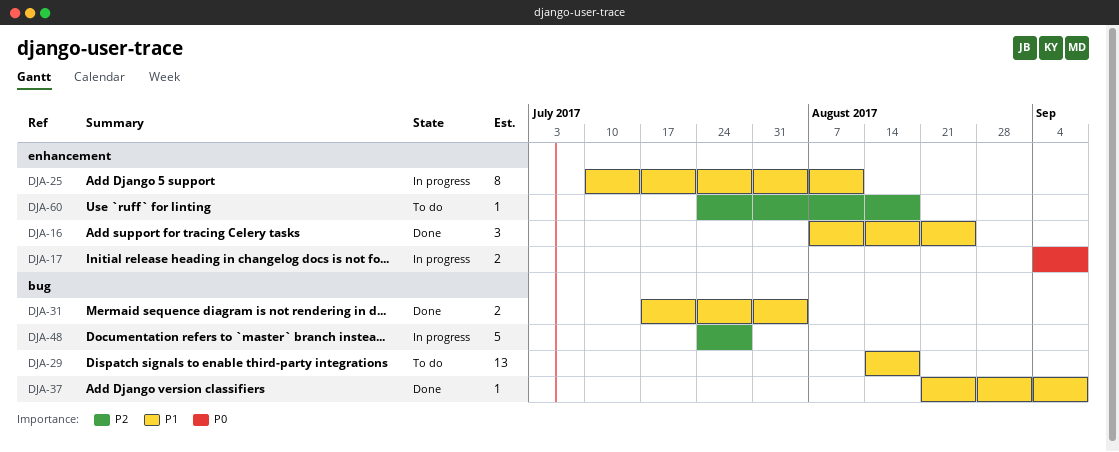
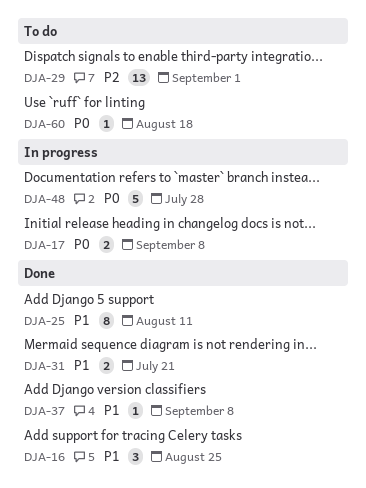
DJA-25, status: In progress -> Done
DJA-29, priority: P1 -> P2
DJA-29, due: Aug 18 -> Sep 1
DJA-31, due: Aug 4 -> Jul 21
DJA-48, priority: P2 -> P0
DJA-60, priority: P2 -> P0

